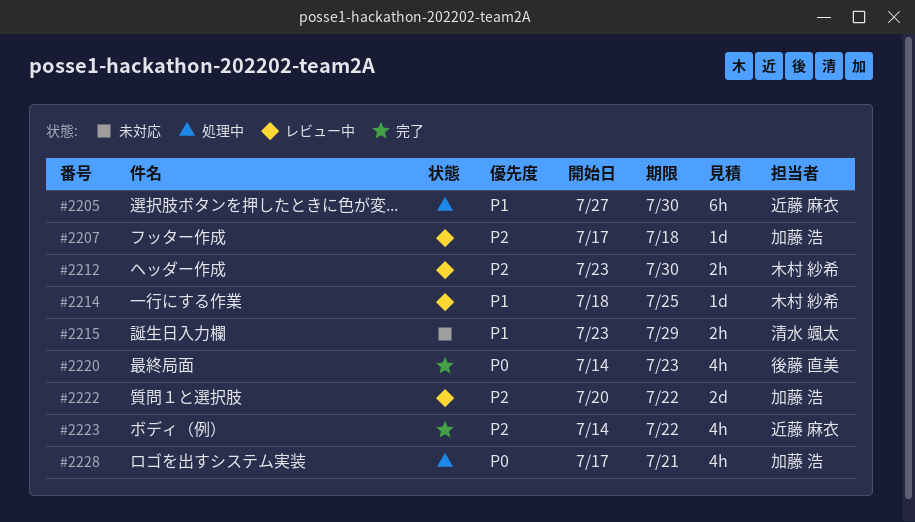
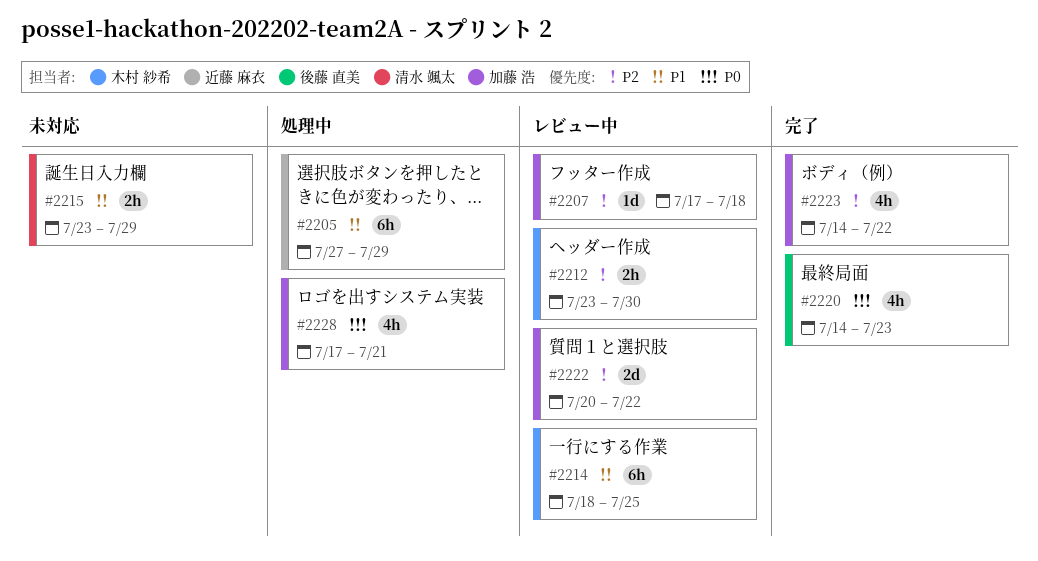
#2205, due: Jul 30 -> Jul 29
#2214, estimate: 1d -> 6h
#2223, owner: 近藤 麻衣 -> 加藤 浩

